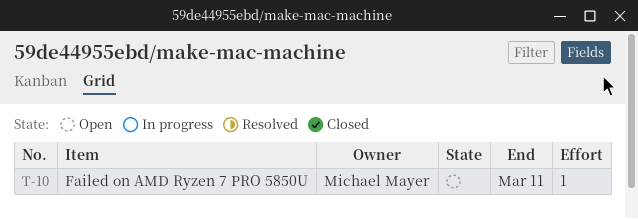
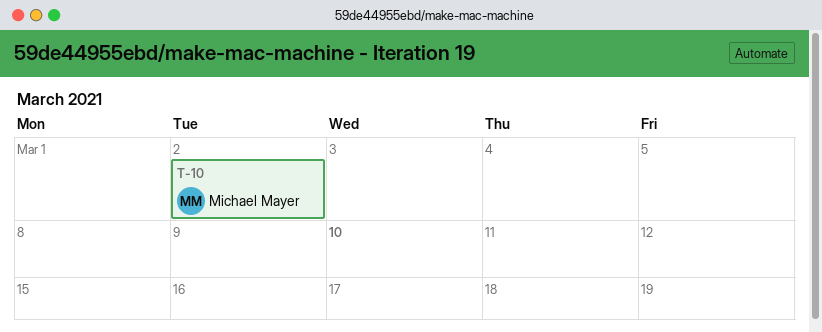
T-10, due: Mar 11 -> Mar 2

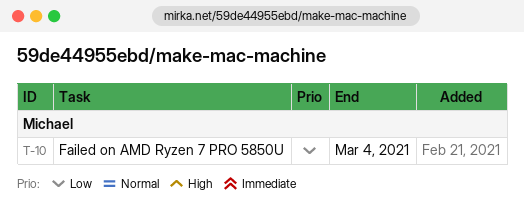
T-10, due: Mar 2 -> Mar 4

